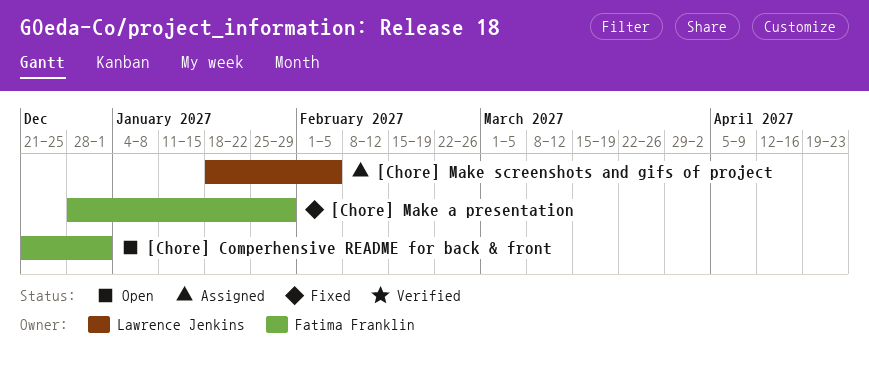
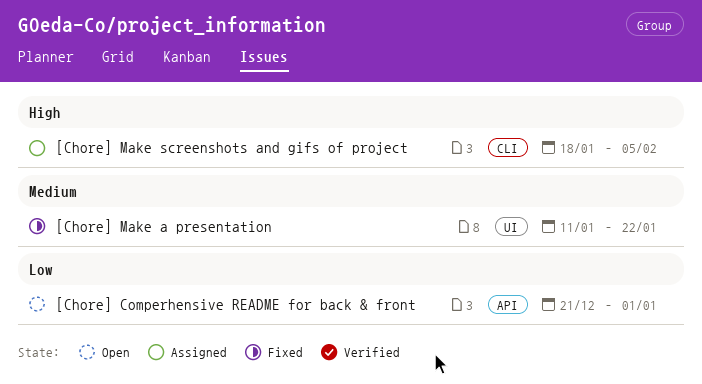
[Chore] Make a presentation, start: Dec 28 -> Jan 11
[Chore] Make a presentation, due: Jan 29 -> Jan 22

